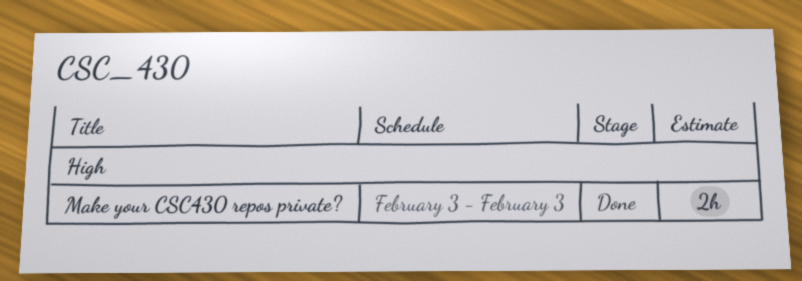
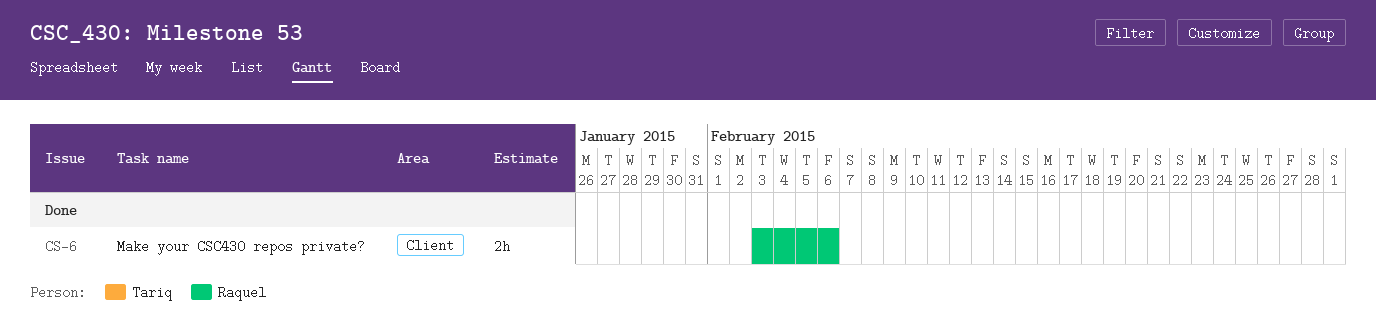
Make your CSC430 repos private?, due: Feb 3 -> Feb 6

